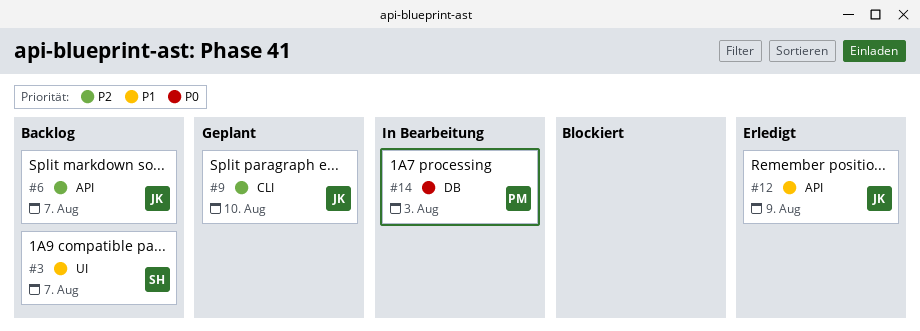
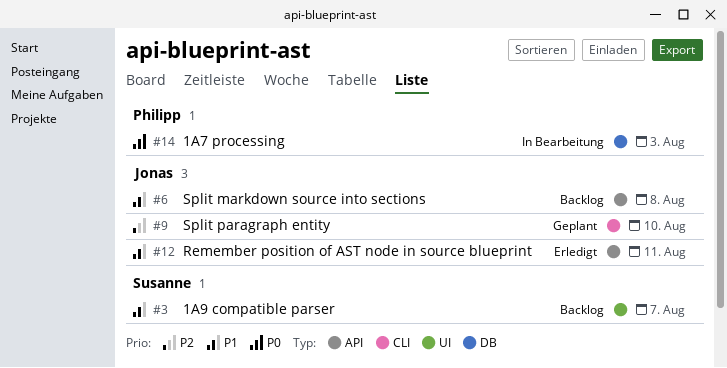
#6, priority: P2 -> P1
#6, due: Aug 7 -> Aug 8
#12, due: Aug 9 -> Aug 11

